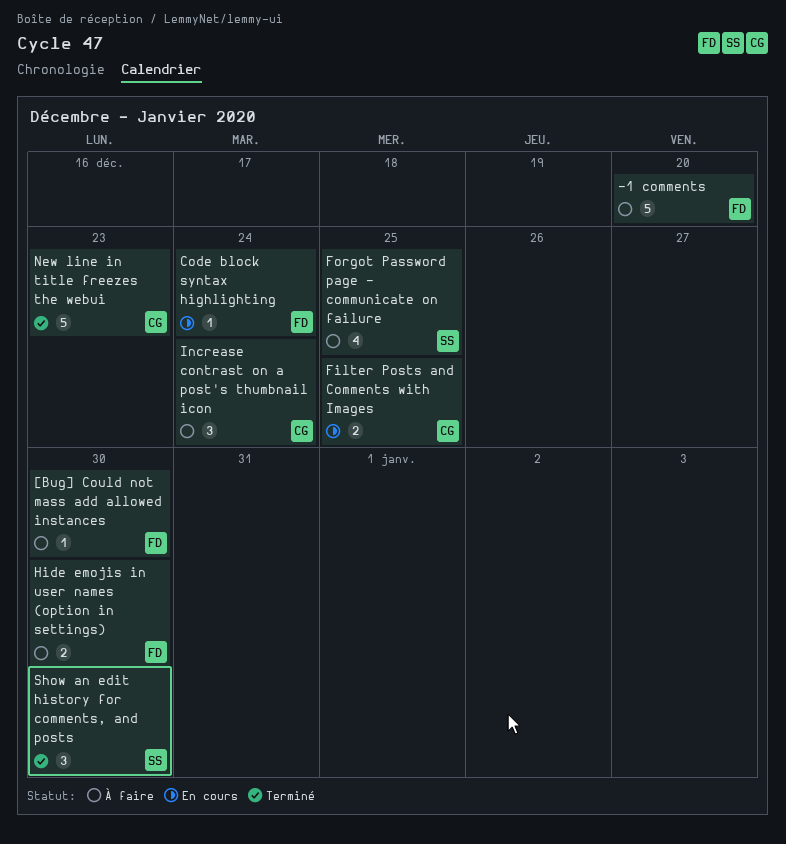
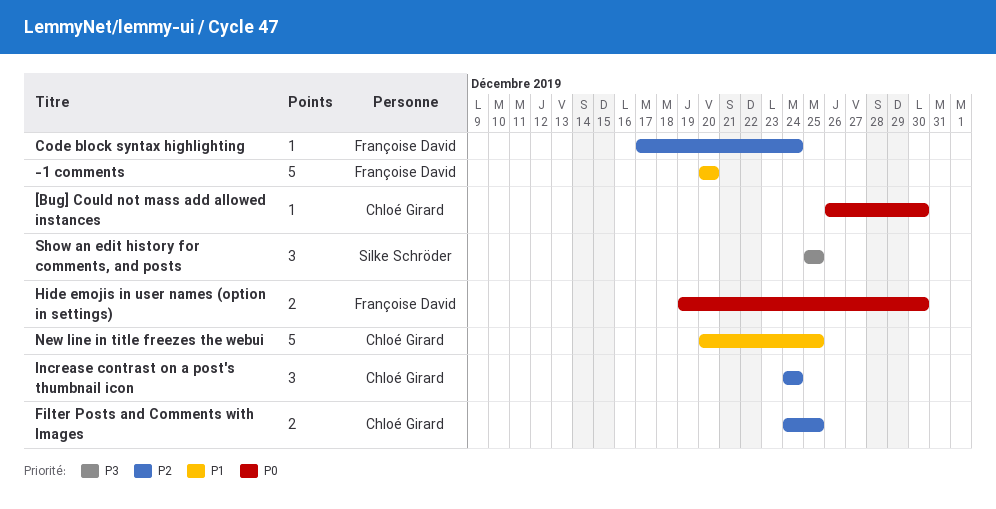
[Bug] Could not mass add allowed instances, owner: Françoise David -> Chloé Girard
Forgot Password page - communicate on failure: present -> none
New line in title freezes the webui, due: Dec 23 -> Dec 25
Show an edit history for comments, and posts, due: Dec 30 -> Dec 25

